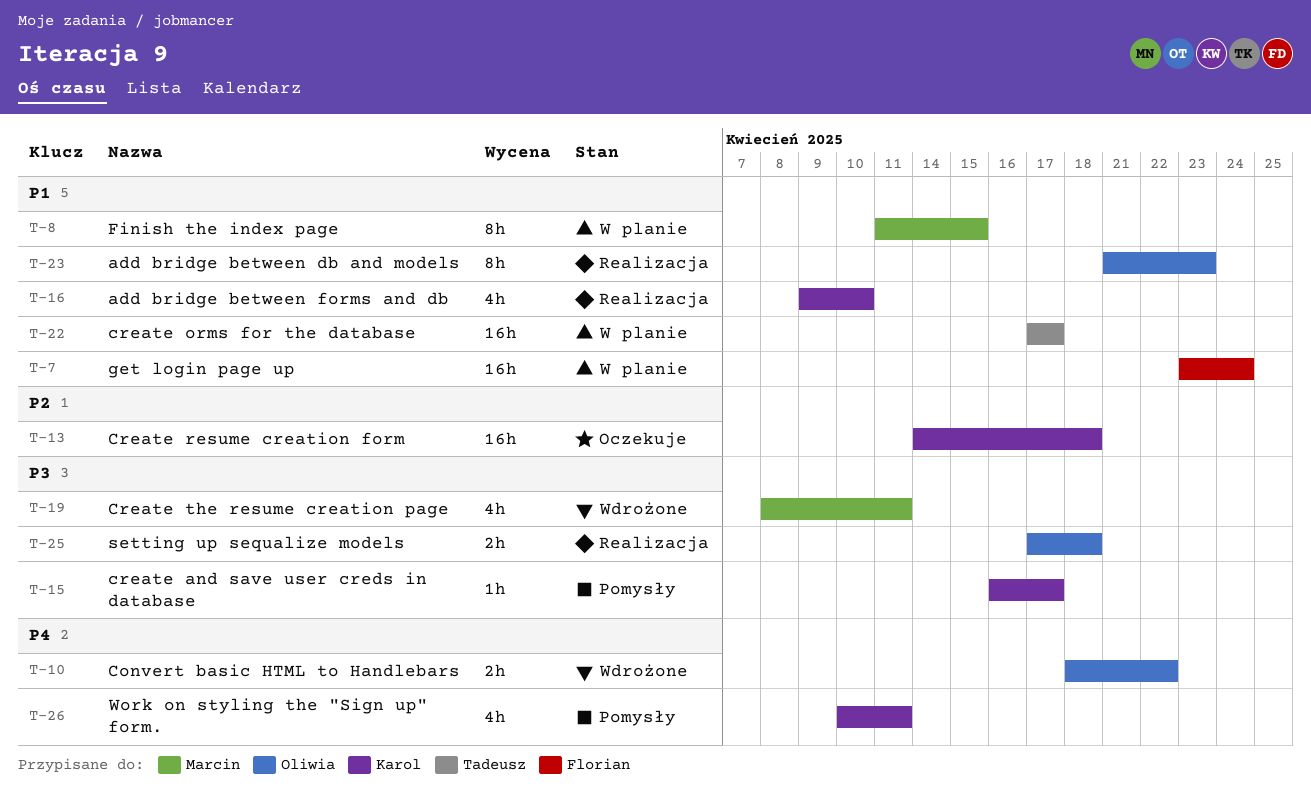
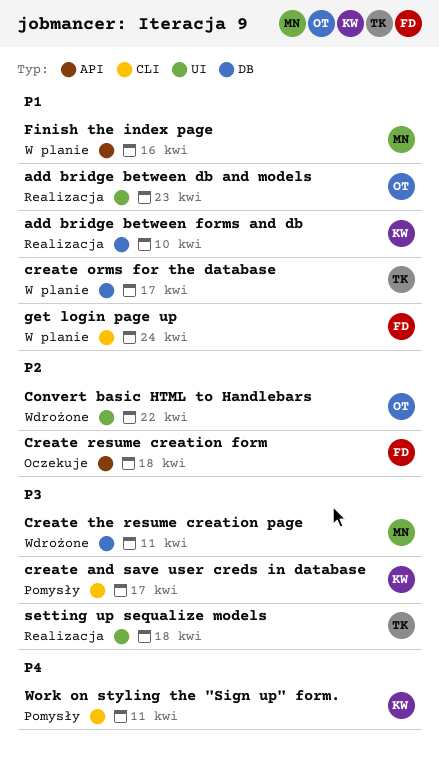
Convert basic HTML to Handlebars, priority: P4 -> P2
Create resume creation form, owner: Karol -> Florian
Finish the index page, due: Apr 15 -> Apr 16
setting up sequalize models, owner: Oliwia -> Tadeusz

